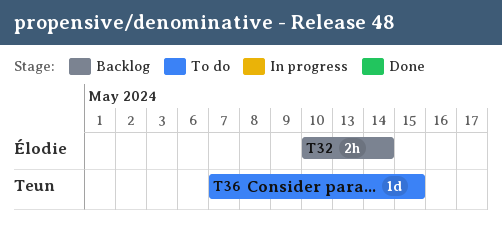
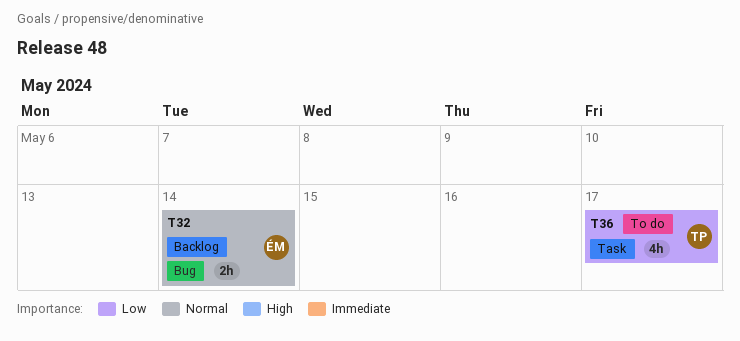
T36, estimate: 1d -> 4h
T36, due: May 15 -> May 17

